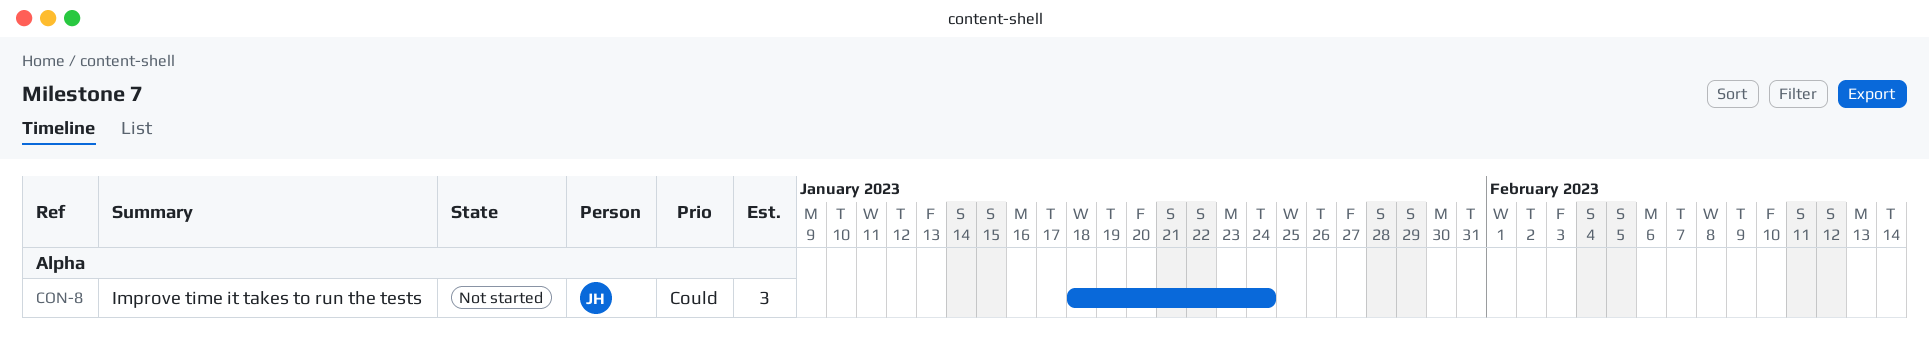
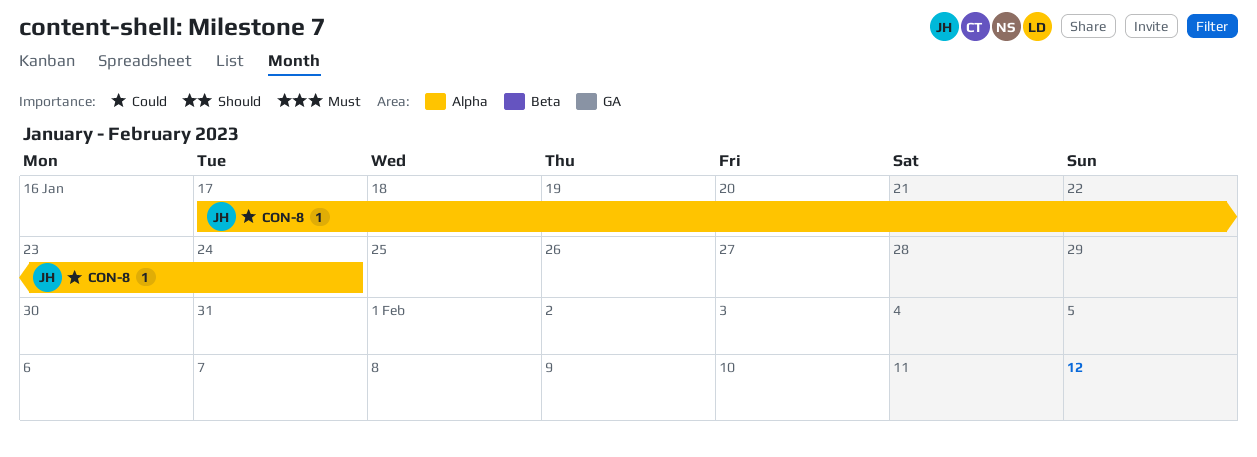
CON-8, estimate: 3 -> 1
CON-8, start: Jan 18 -> Jan 17

